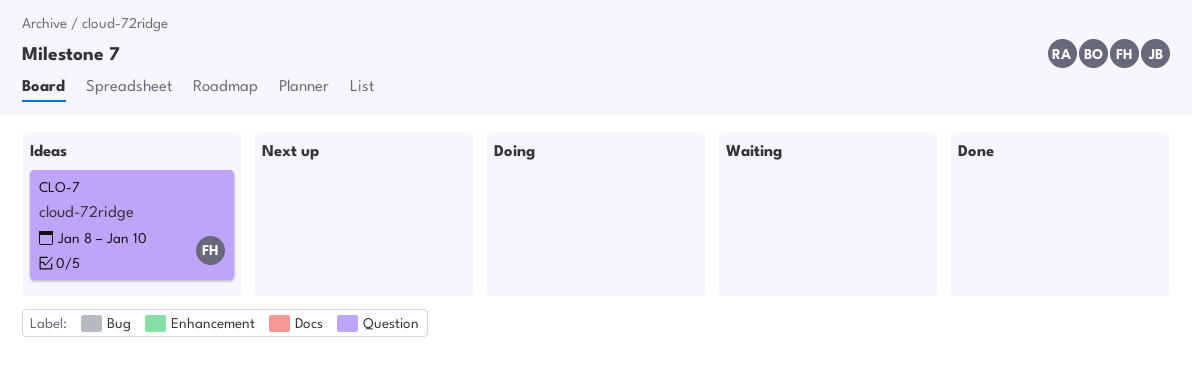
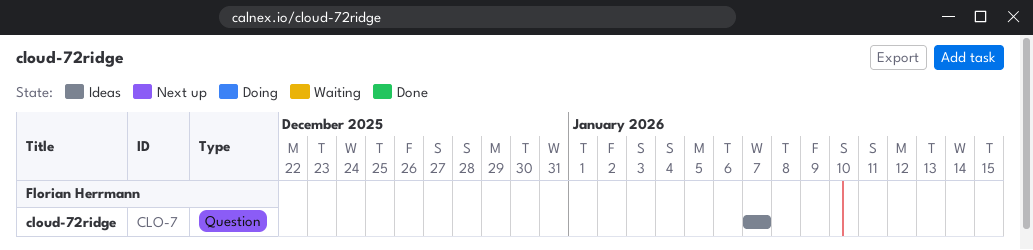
CLO-7, start: Jan 8 -> Jan 7
CLO-7, due: Jan 10 -> Jan 7

